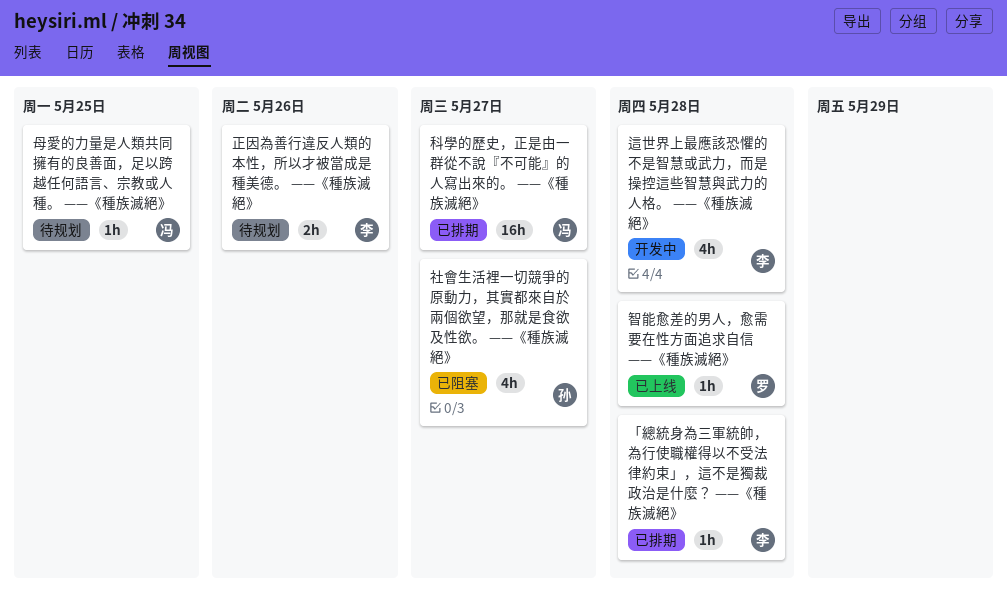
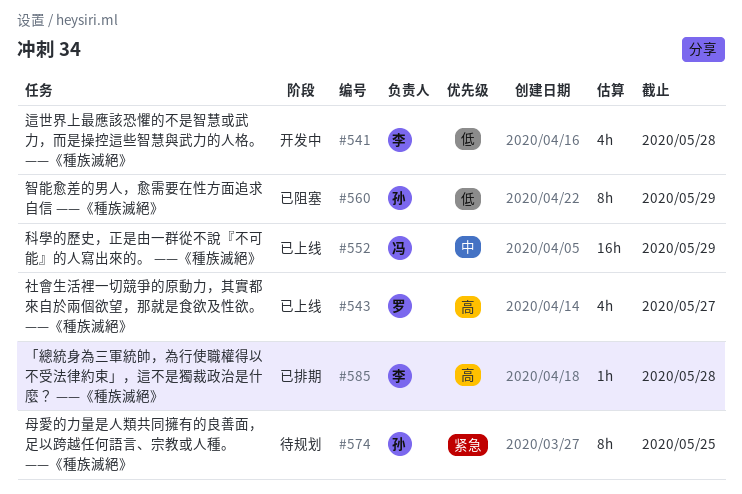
智能愈差的男人，愈需要在性方面追求自信 ——《種族滅絕》, status: 已上线 -> 已阻塞
智能愈差的男人，愈需要在性方面追求自信 ——《種族滅絕》, owner: 罗 -> 孙
智能愈差的男人，愈需要在性方面追求自信 ——《種族滅絕》, estimate: 1h -> 8h
智能愈差的男人，愈需要在性方面追求自信 ——《種族滅絕》, due: May 28 -> May 29
正因為善行違反人類的本性，所以才被當成是種美德。 ——《種族滅絕》: present -> none
母愛的力量是人類共同擁有的良善面，足以跨越任何語言、宗教或人種。 ——《種族滅絕》, owner: 冯 -> 孙
母愛的力量是人類共同擁有的良善面，足以跨越任何語言、宗教或人種。 ——《種族滅絕》, estimate: 1h -> 8h
社會生活裡一切競爭的原動力，其實都來自於兩個欲望，那就是食欲及性欲。 ——《種族滅絕》, status: 已阻塞 -> 已上线
社會生活裡一切競爭的原動力，其實都來自於兩個欲望，那就是食欲及性欲。 ——《種族滅絕》, owner: 孙 -> 罗
科學的歷史，正是由一群從不說『不可能』的人寫出來的。 ——《種族滅絕》, status: 已排期 -> 已上线
科學的歷史，正是由一群從不說『不可能』的人寫出來的。 ——《種族滅絕》, due: May 27 -> May 29

